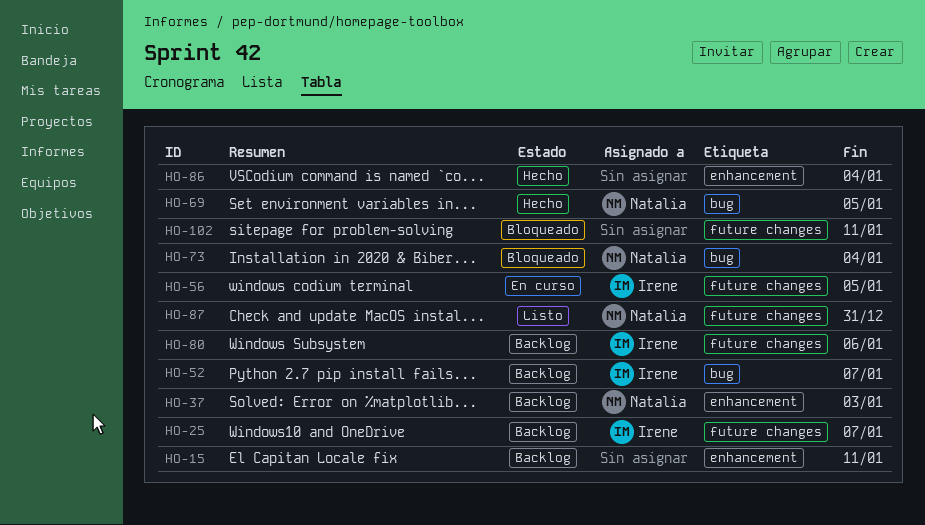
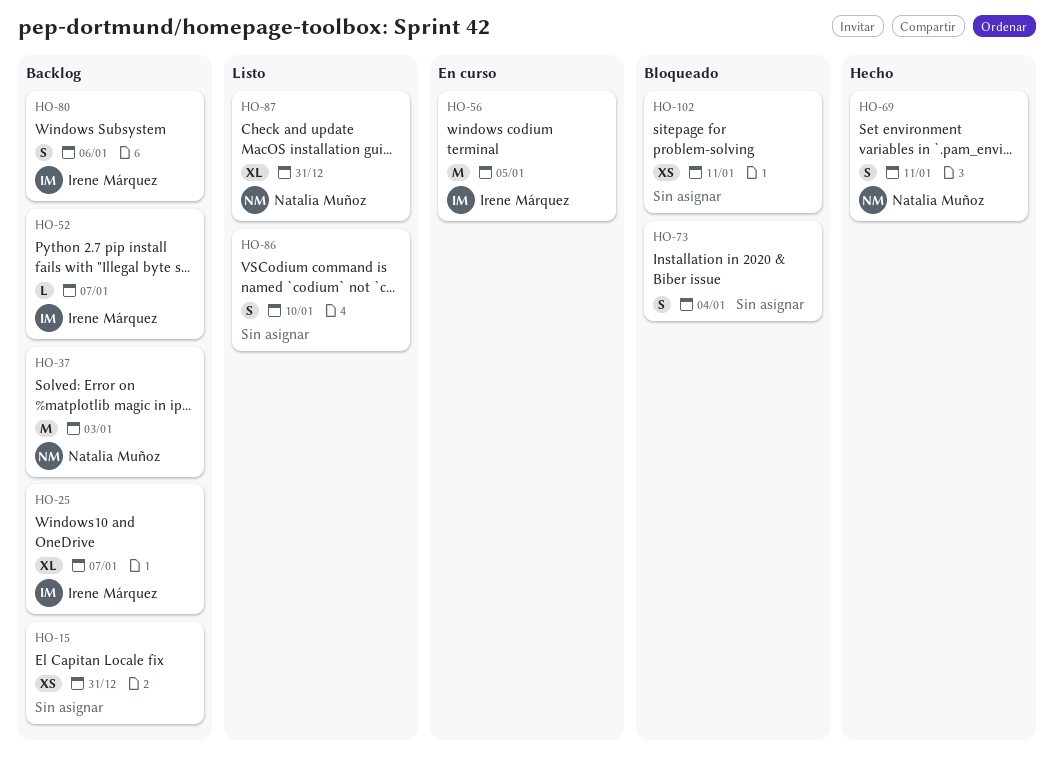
HO-15, due: Jan 11 -> Dec 31
HO-69, due: Jan 5 -> Jan 11
HO-73, owner: Natalia Muñoz -> none
HO-86, status: Hecho -> Listo
HO-86, due: Jan 4 -> Jan 10

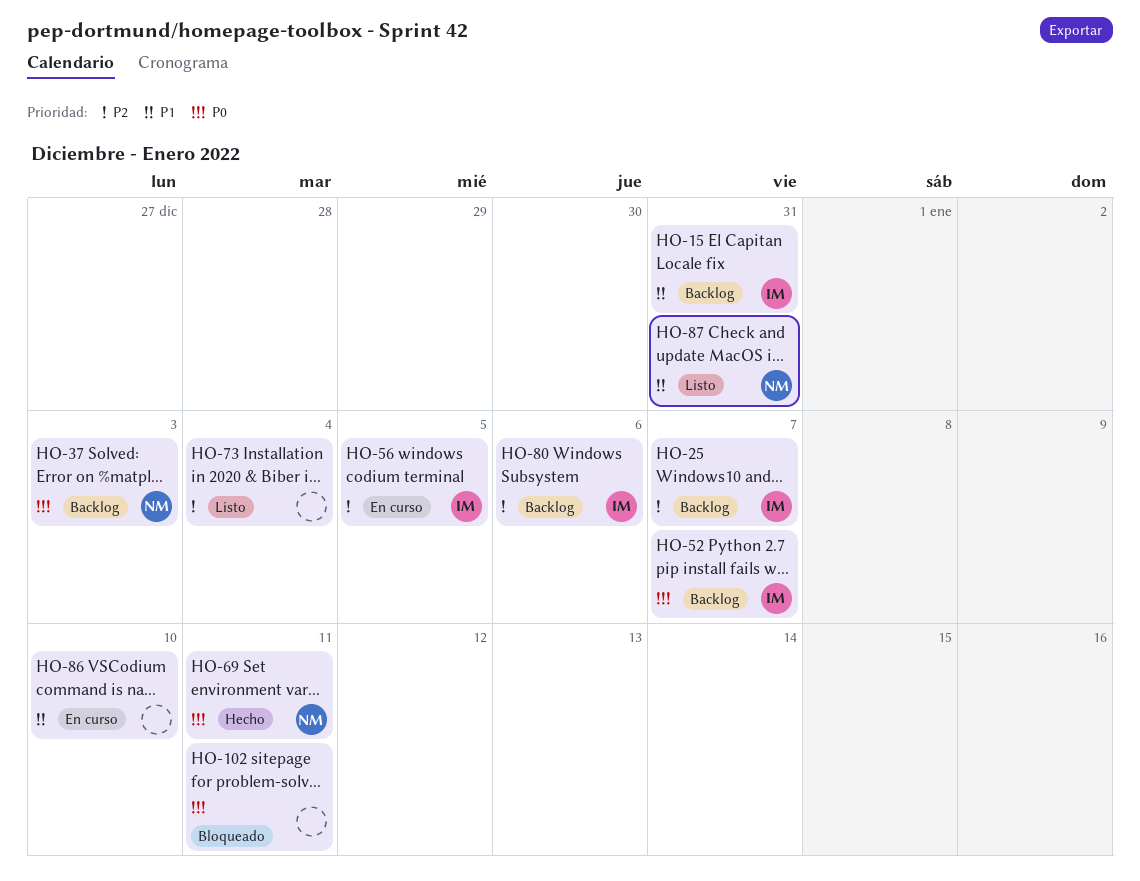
HO-15, owner: none -> Irene Márquez
HO-73, status: Bloqueado -> Listo
HO-86, status: Listo -> En curso

